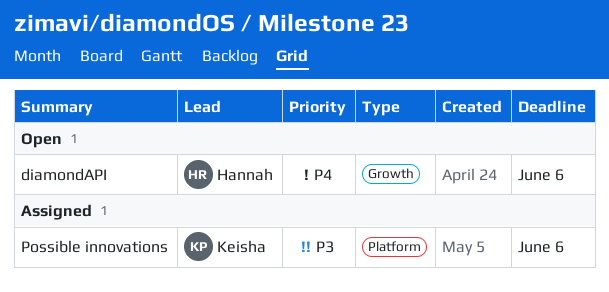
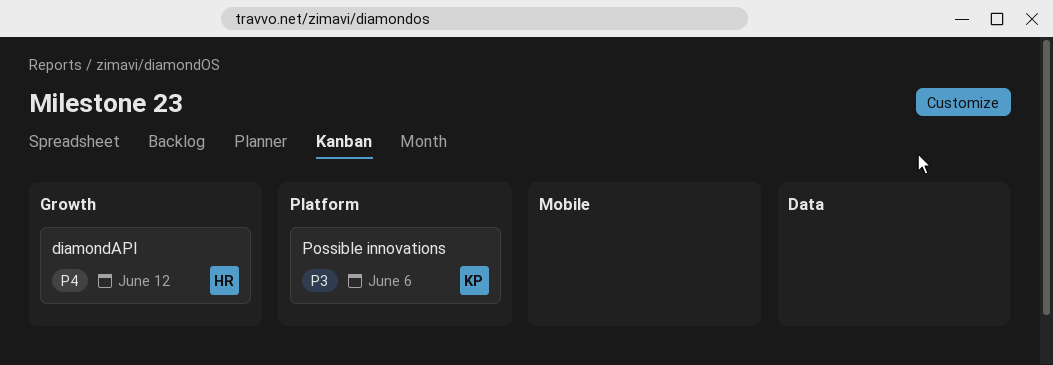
diamondAPI, due: Jun 6 -> Jun 12

